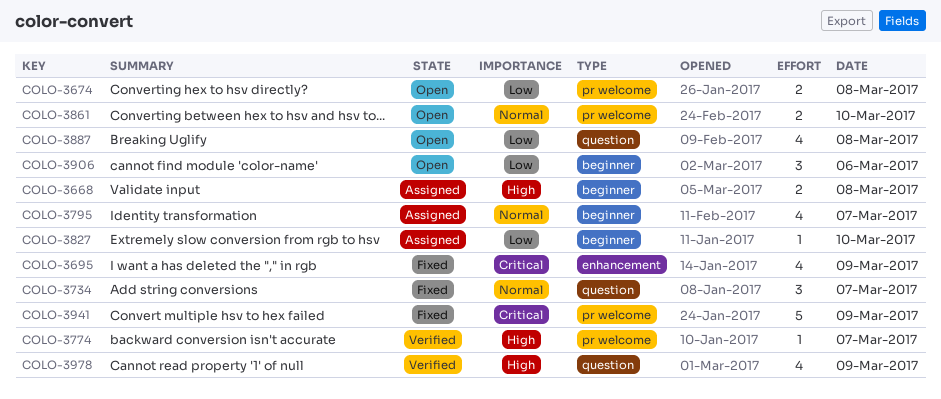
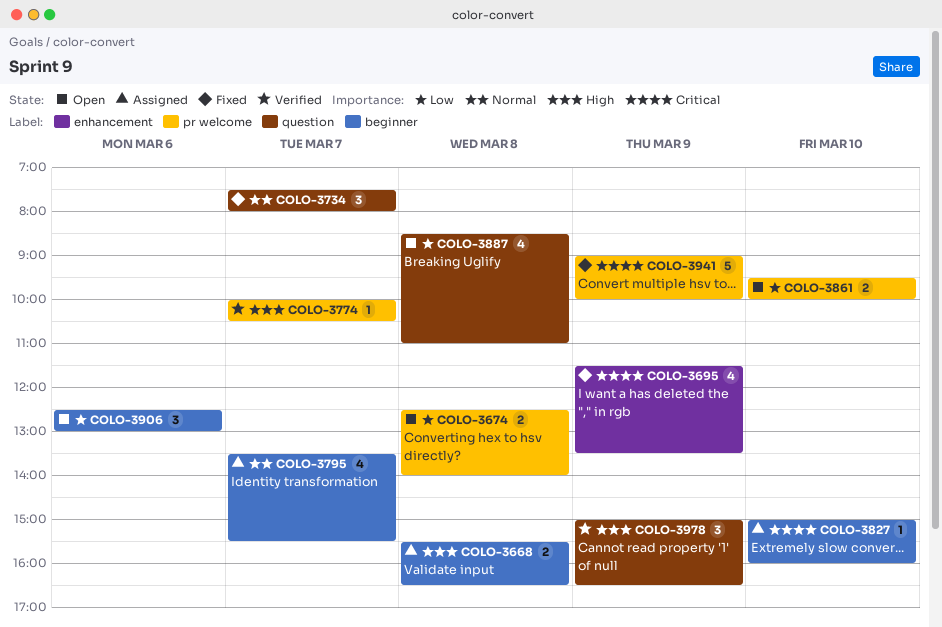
COLO-3827, priority: Low -> Critical
COLO-3861, priority: Normal -> Low
COLO-3978, estimate: 4 -> 3

